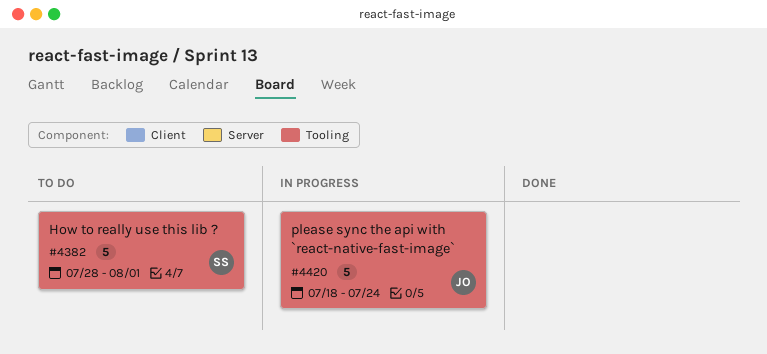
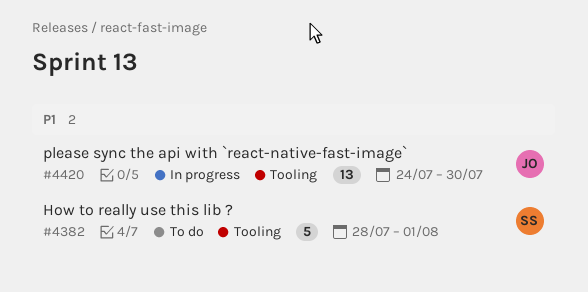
#4420, estimate: 5 -> 13
#4420, start: Jul 18 -> Jul 24
#4420, due: Jul 24 -> Jul 30

